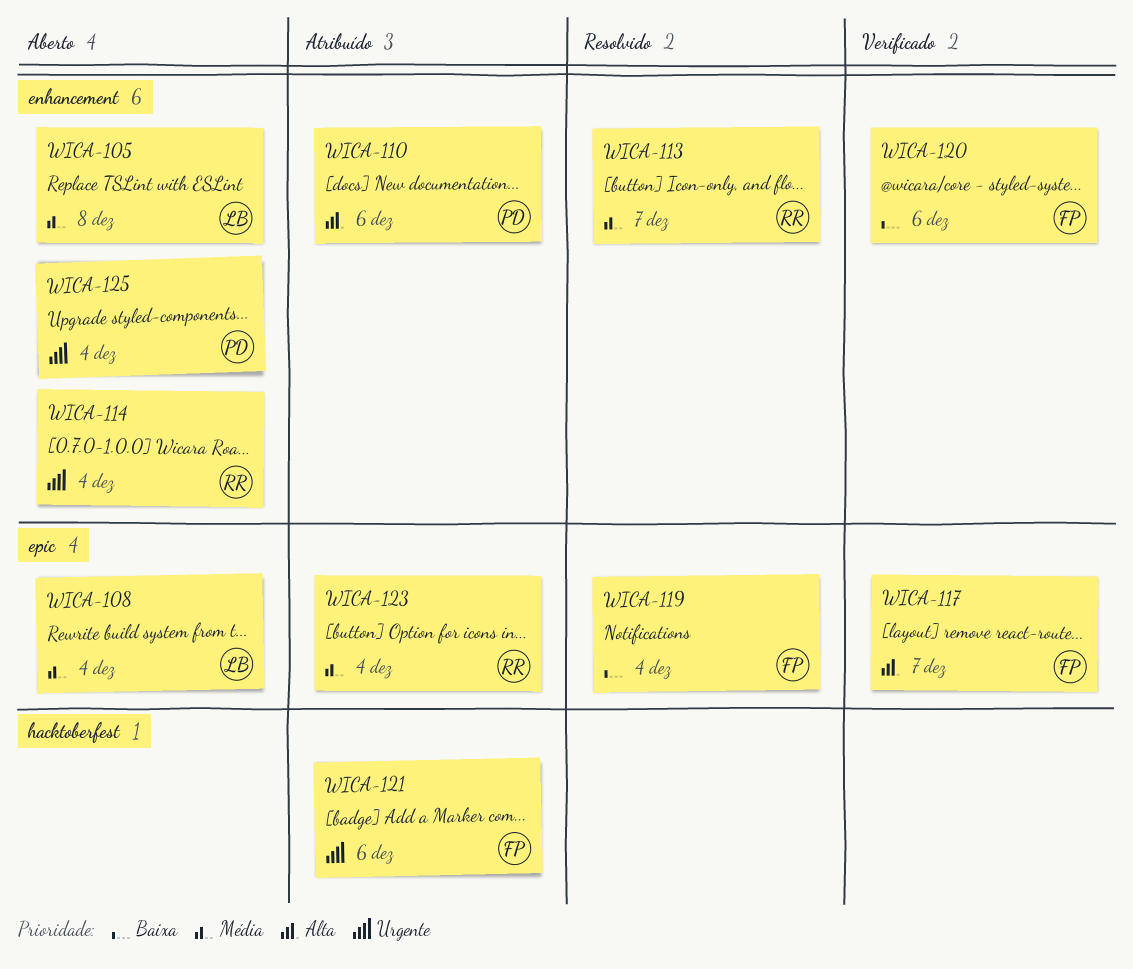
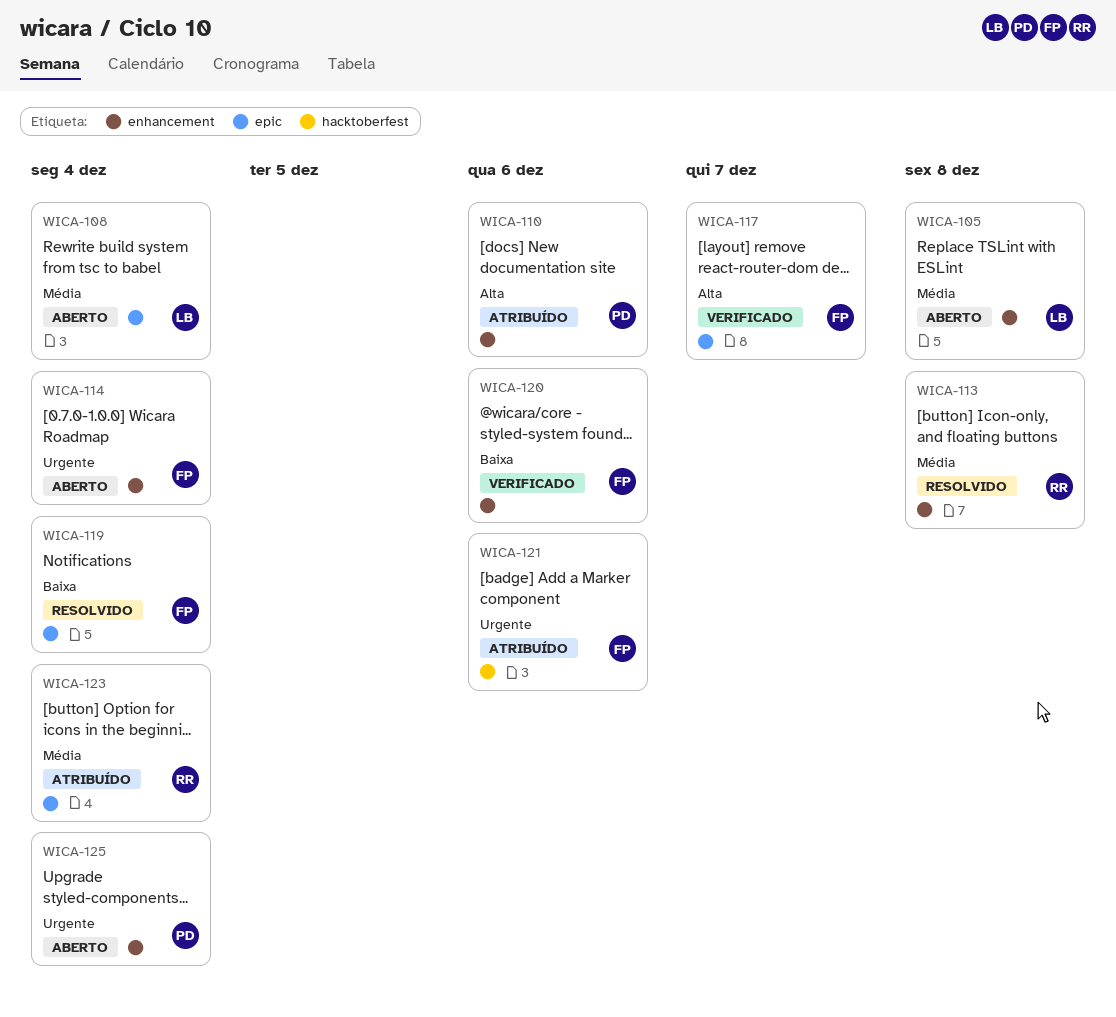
WICA-113, due: Dec 7 -> Dec 8
WICA-114, owner: RR -> FP

